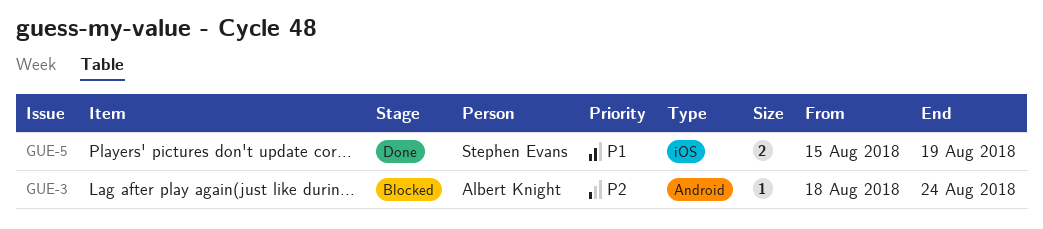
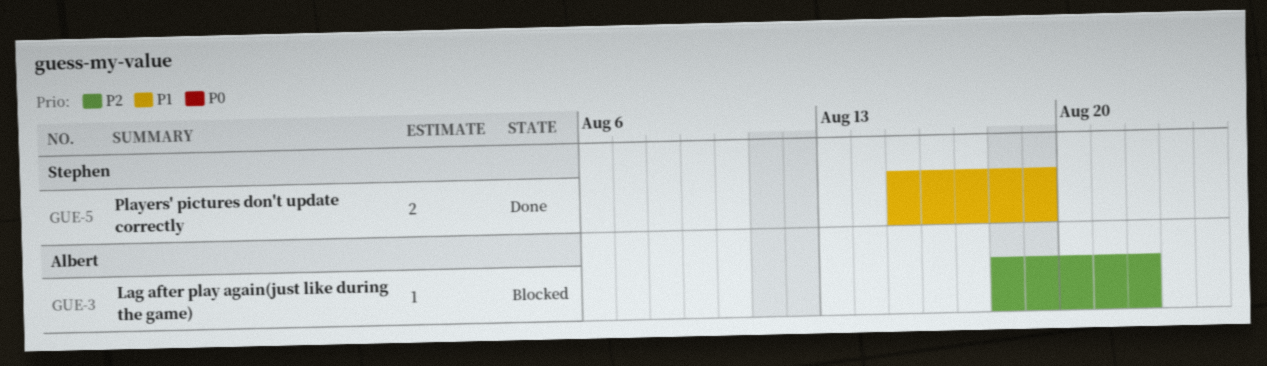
GUE-3, due: Aug 24 -> Aug 22

